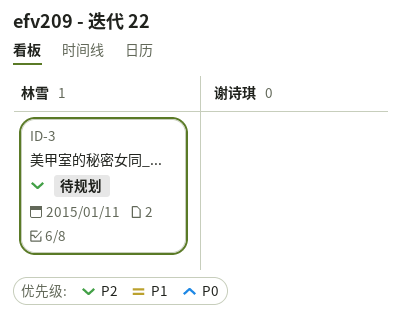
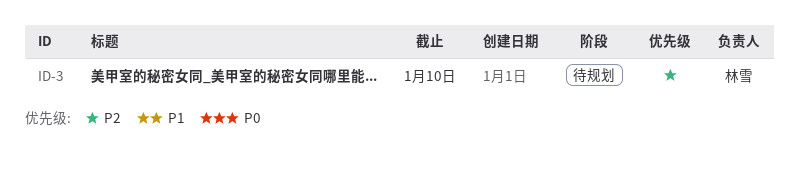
ID-3, due: Jan 11 -> Jan 10

